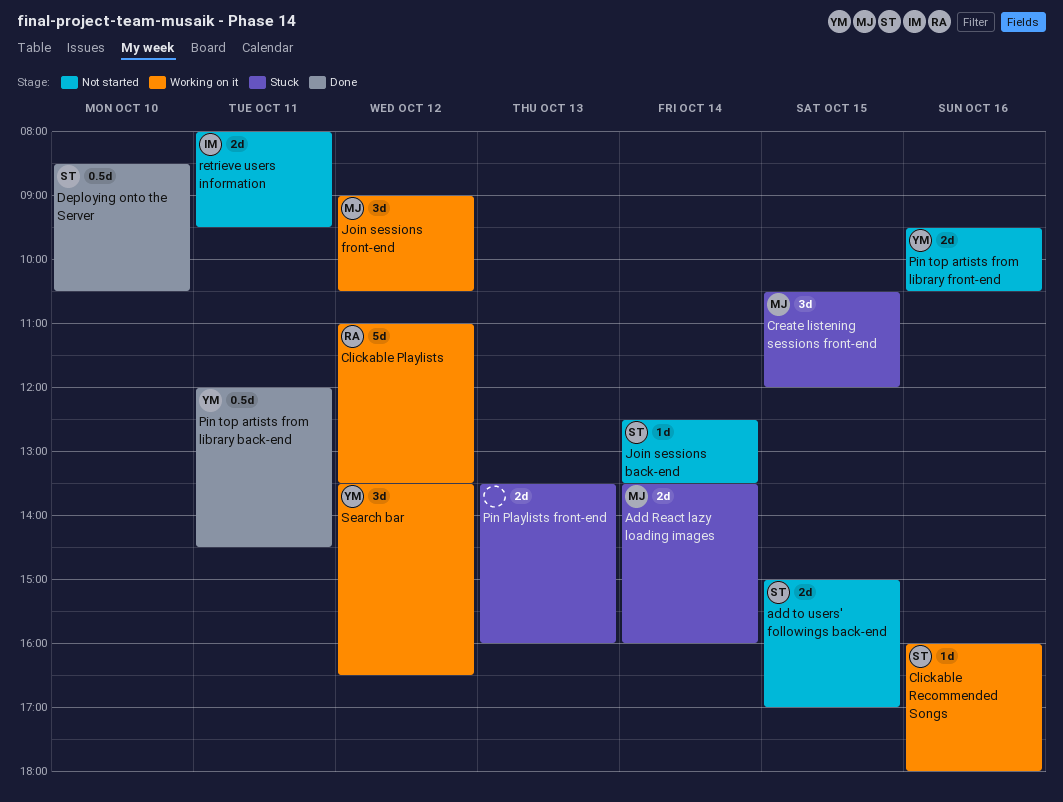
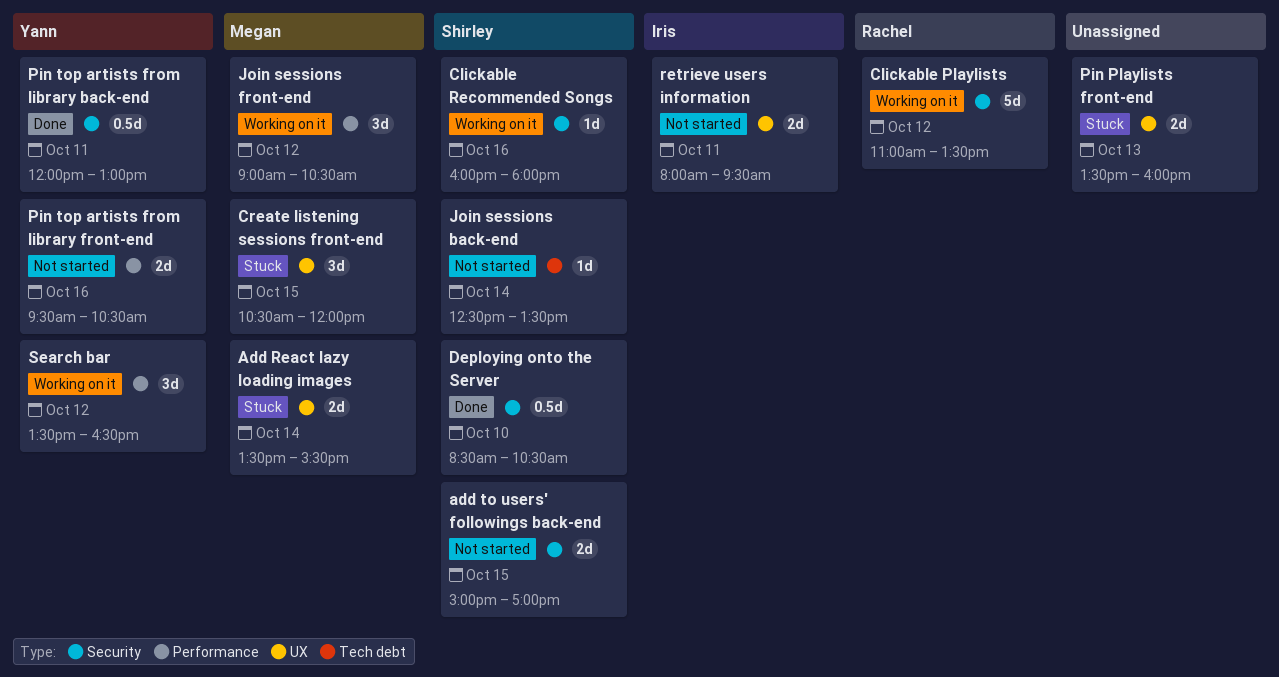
Add React lazy loading images, ends: 16:00 -> 15:30
Pin top artists from library back-end, ends: 14:30 -> 13:00

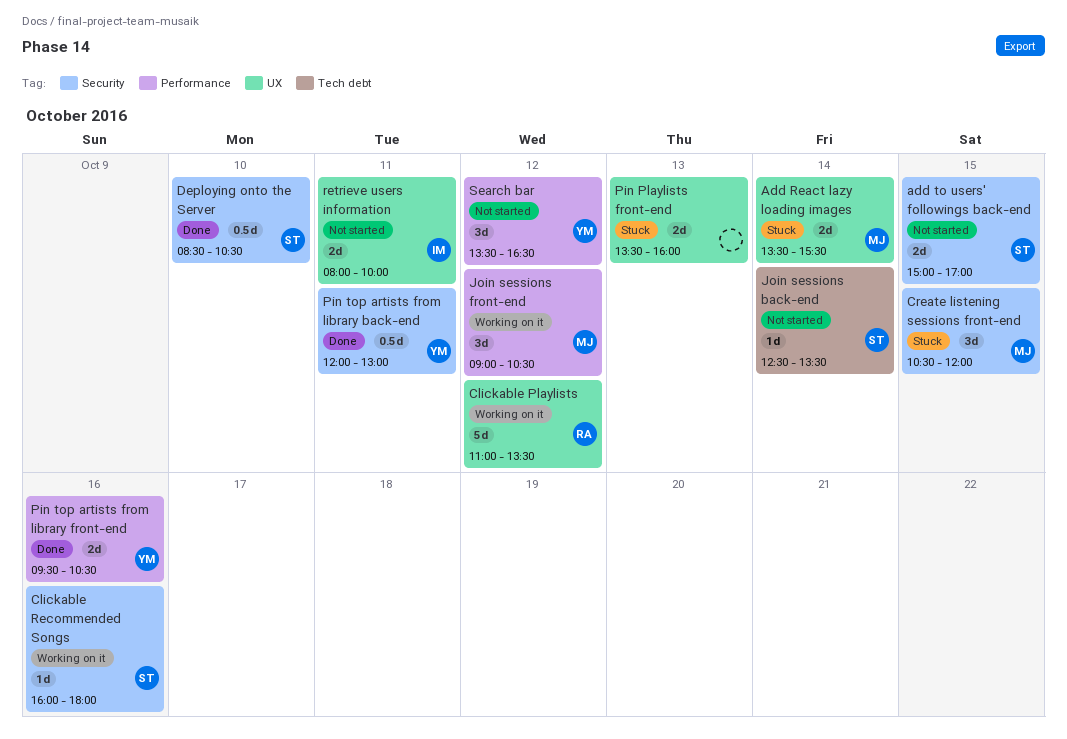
Clickable Playlists, label: Security -> UX
Create listening sessions front-end, label: UX -> Security
Pin top artists from library front-end, status: Not started -> Done
retrieve users information, ends: 09:30 -> 10:00
Search bar, status: Working on it -> Not started

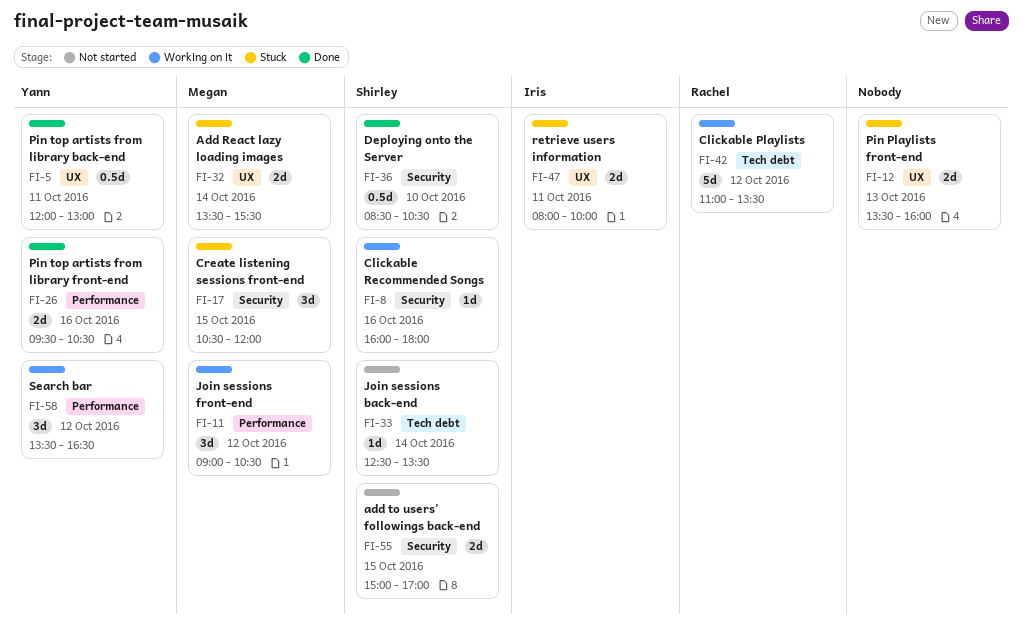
Clickable Playlists, label: UX -> Tech debt
Pin top artists from library back-end, label: Security -> UX
retrieve users information, status: Not started -> Stuck
Search bar, status: Not started -> Working on it

